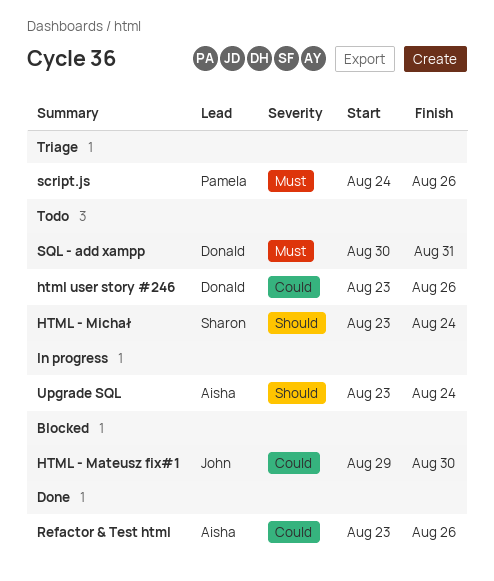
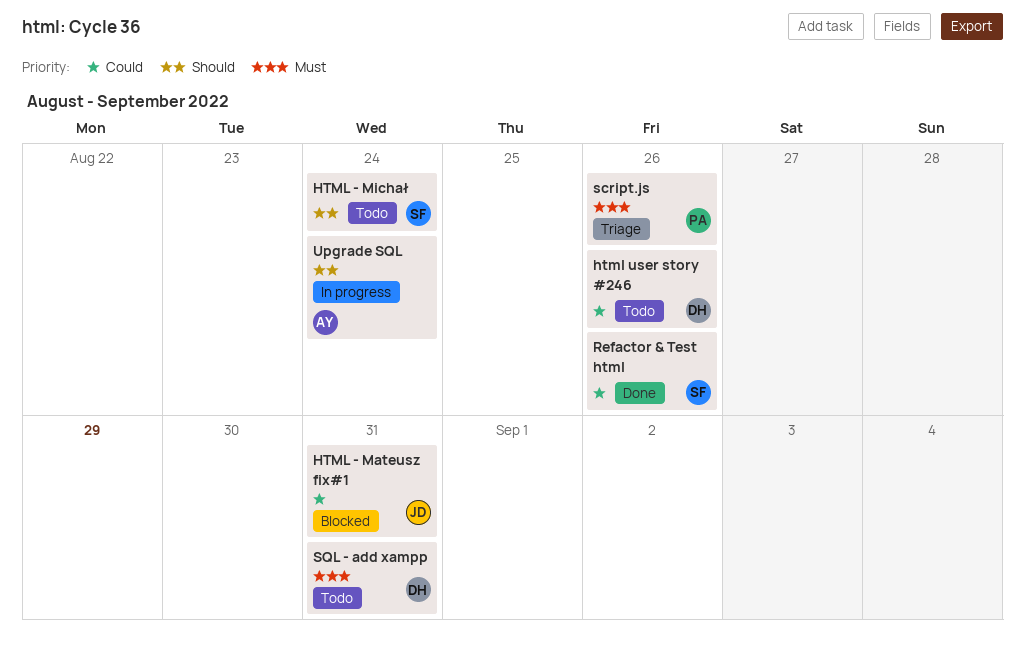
HTML - Mateusz fix#1, due: Aug 30 -> Aug 31
Refactor & Test html, owner: Aisha -> Sharon

